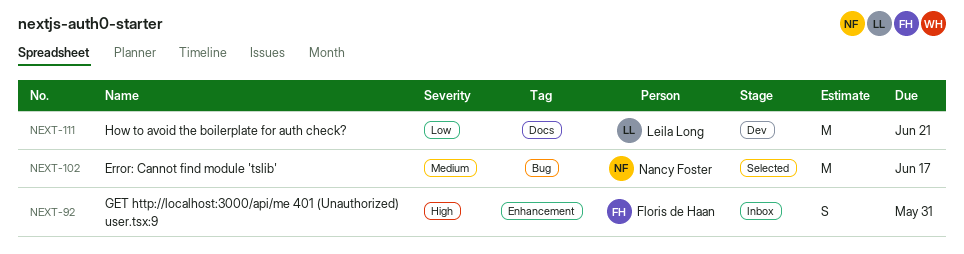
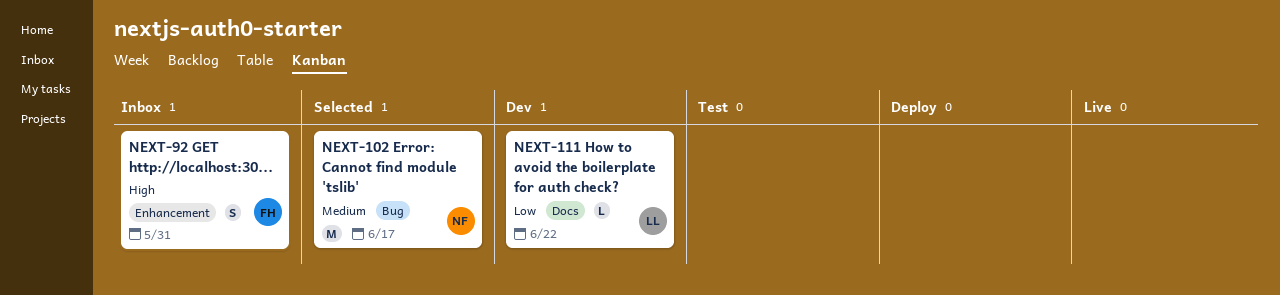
NEXT-111, estimate: M -> L
NEXT-111, due: Jun 21 -> Jun 22

